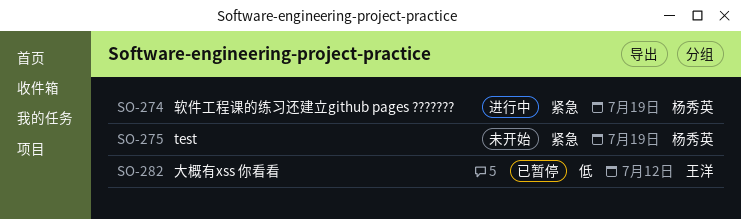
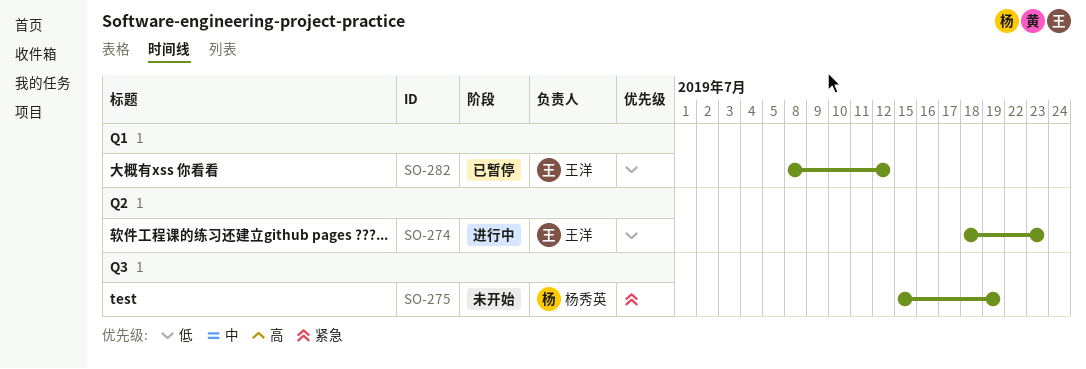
SO-274, owner: 杨秀英 -> 王洋
SO-274, priority: 紧急 -> 低
SO-274, due: Jul 19 -> Jul 23

